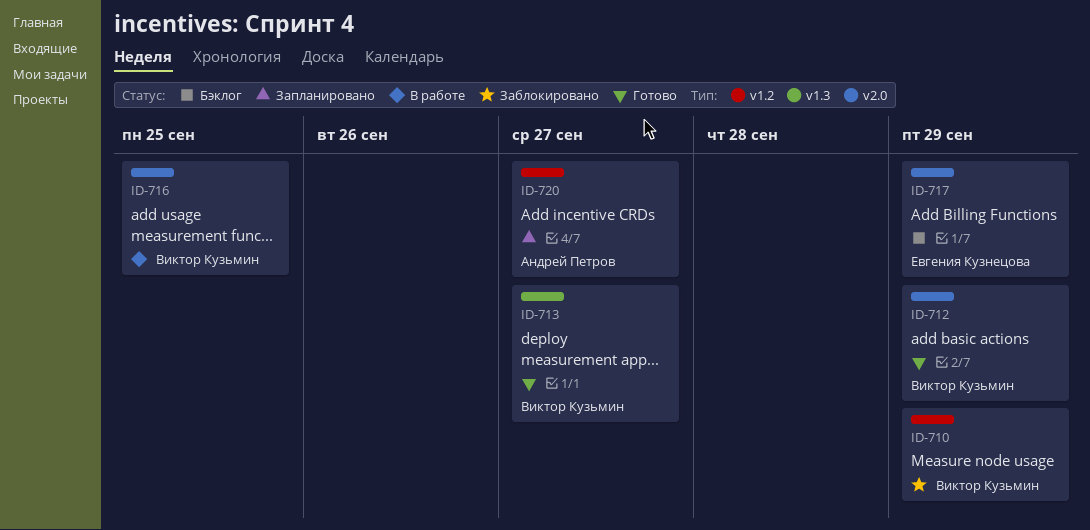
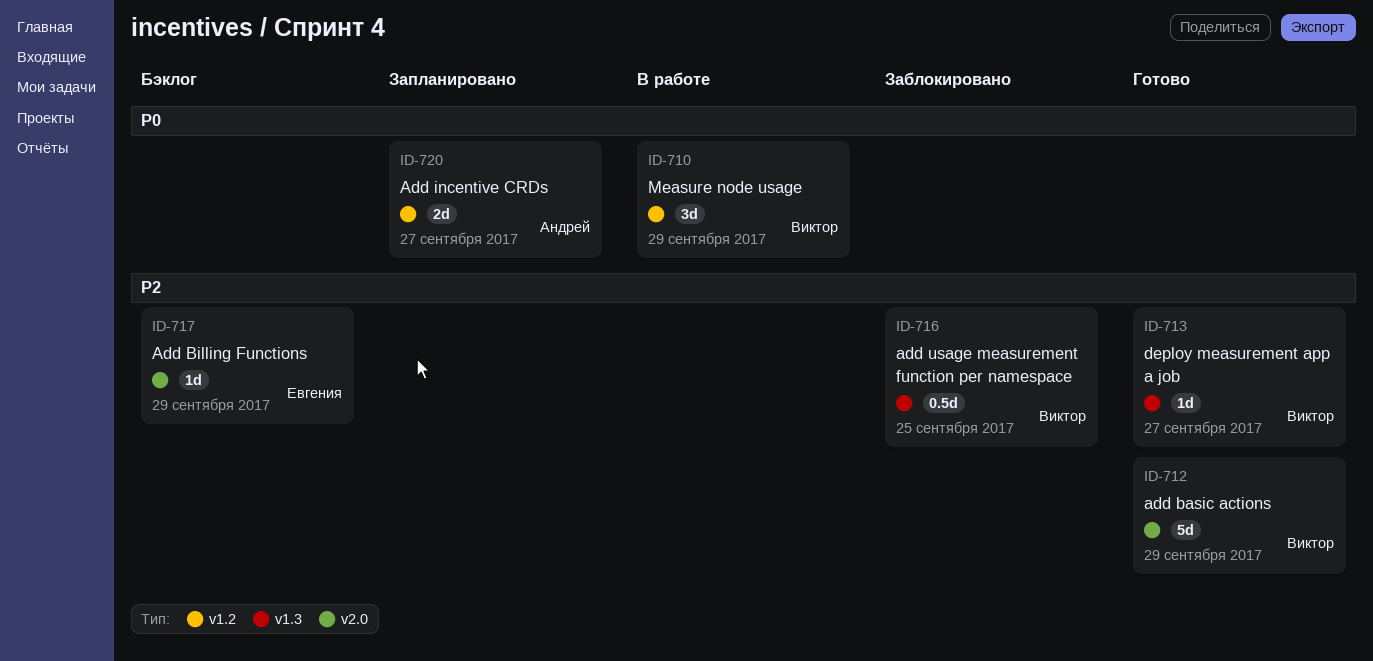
ID-710, status: Заблокировано -> В работе
ID-716, status: В работе -> Заблокировано
ID-716, label: v2.0 -> v1.3

